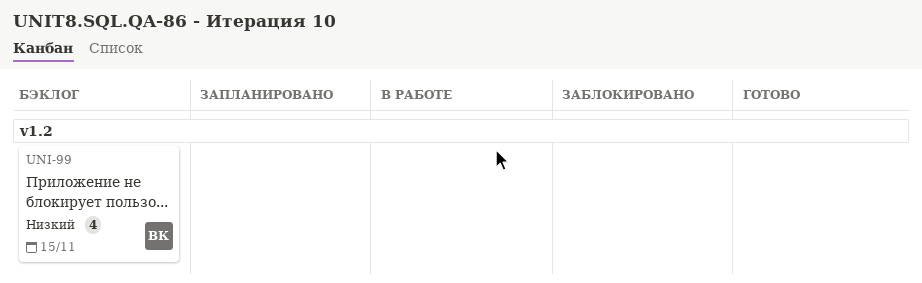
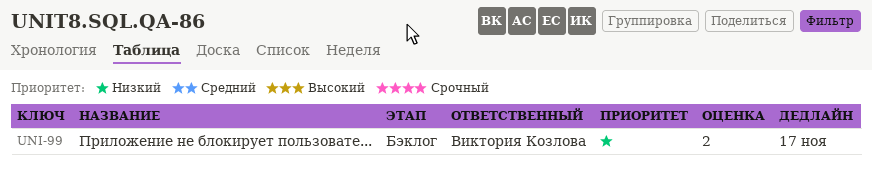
UNI-99, estimate: 4 -> 2
UNI-99, due: Nov 15 -> Nov 17

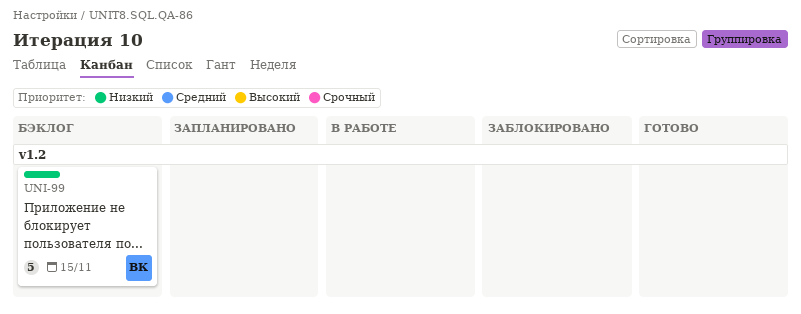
UNI-99, estimate: 2 -> 5
UNI-99, due: Nov 17 -> Nov 15

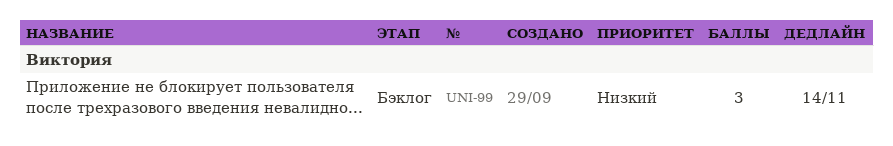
UNI-99, estimate: 5 -> 3
UNI-99, due: Nov 15 -> Nov 14

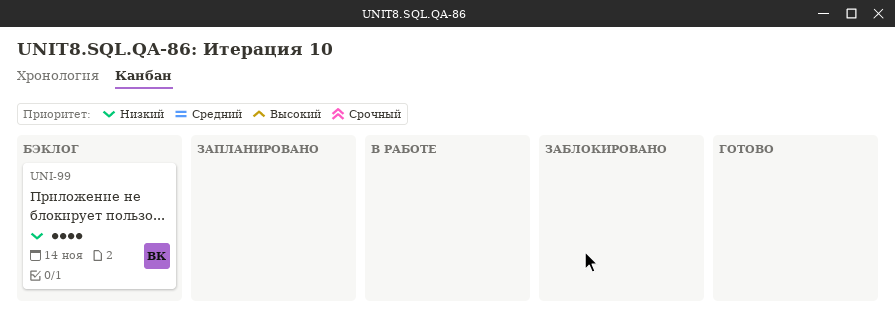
UNI-99, estimate: 3 -> 4

